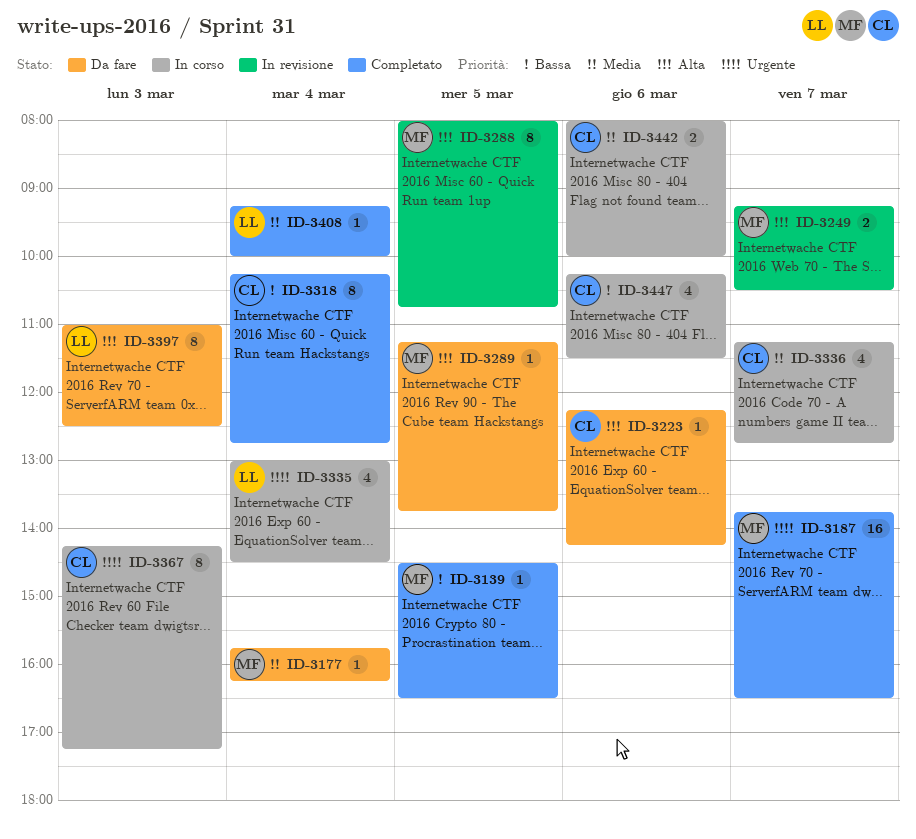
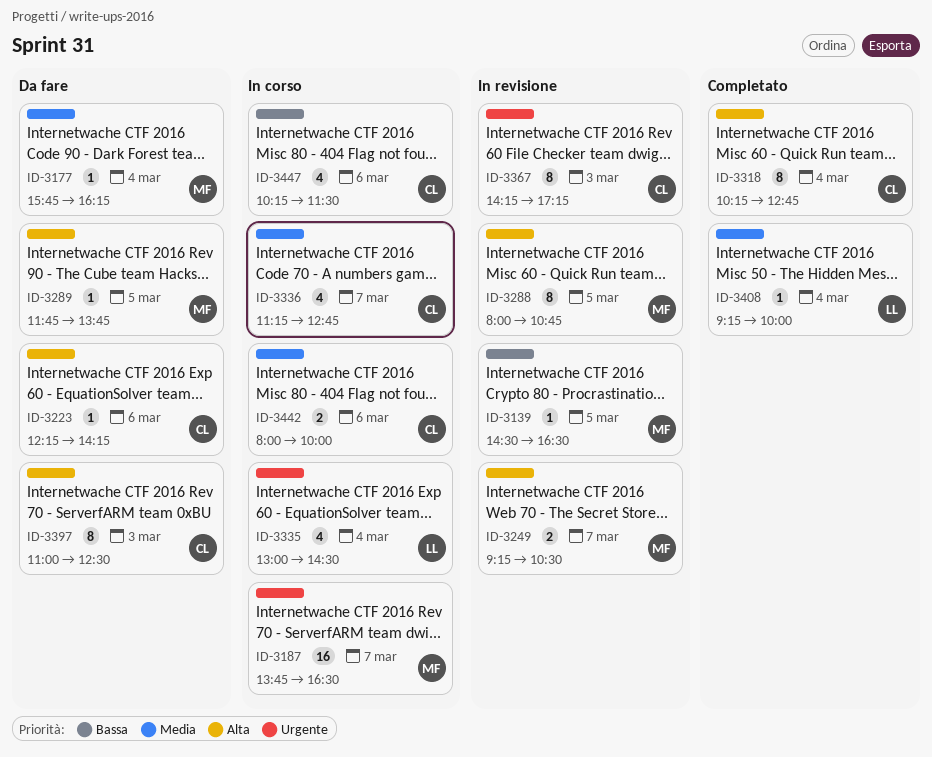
ID-3139, status: Completato -> In revisione
ID-3187, status: Completato -> In corso
ID-3289, begins: 11:15 -> 11:45
ID-3318, priority: Bassa -> Alta
ID-3367, status: In corso -> In revisione
ID-3397, owner: LL -> CL

